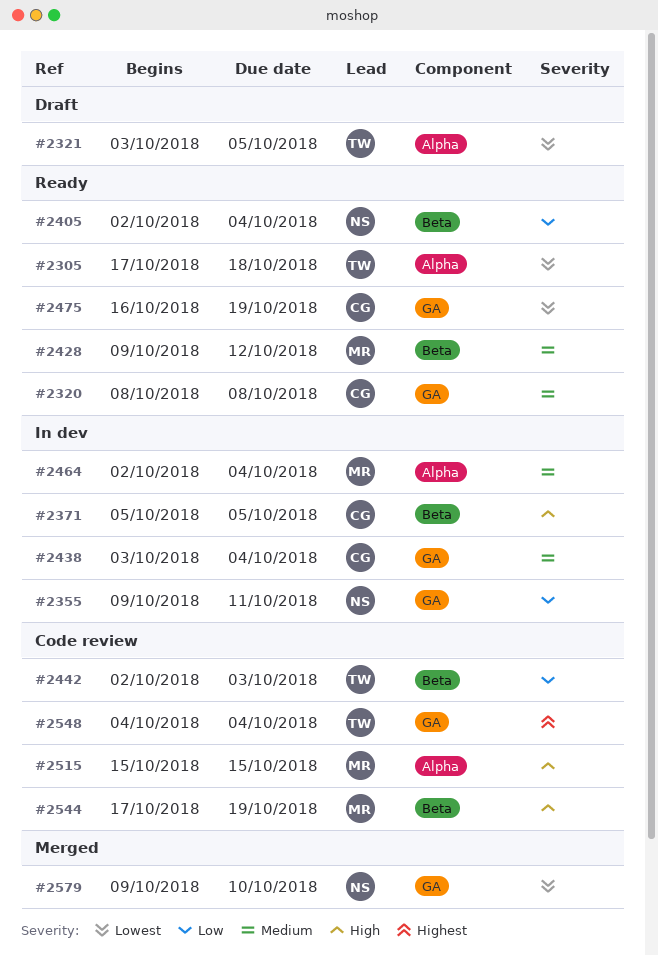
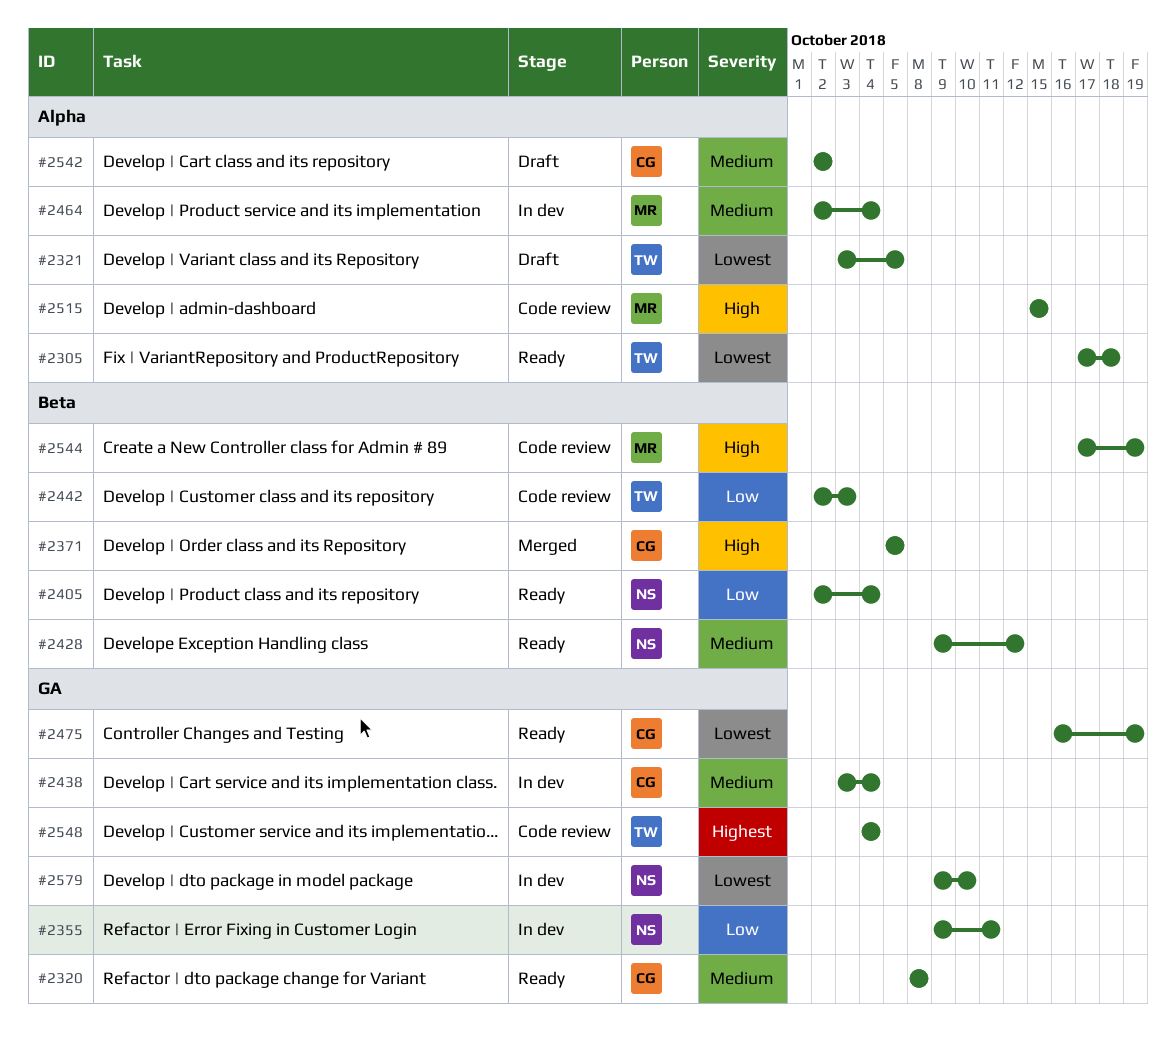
#2371, status: In dev -> Merged
#2428, owner: MR -> NS
#2542: none -> present
#2579, status: Merged -> In dev

